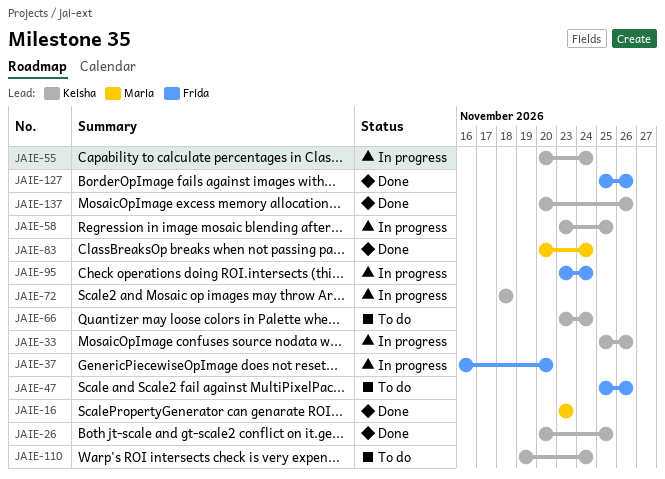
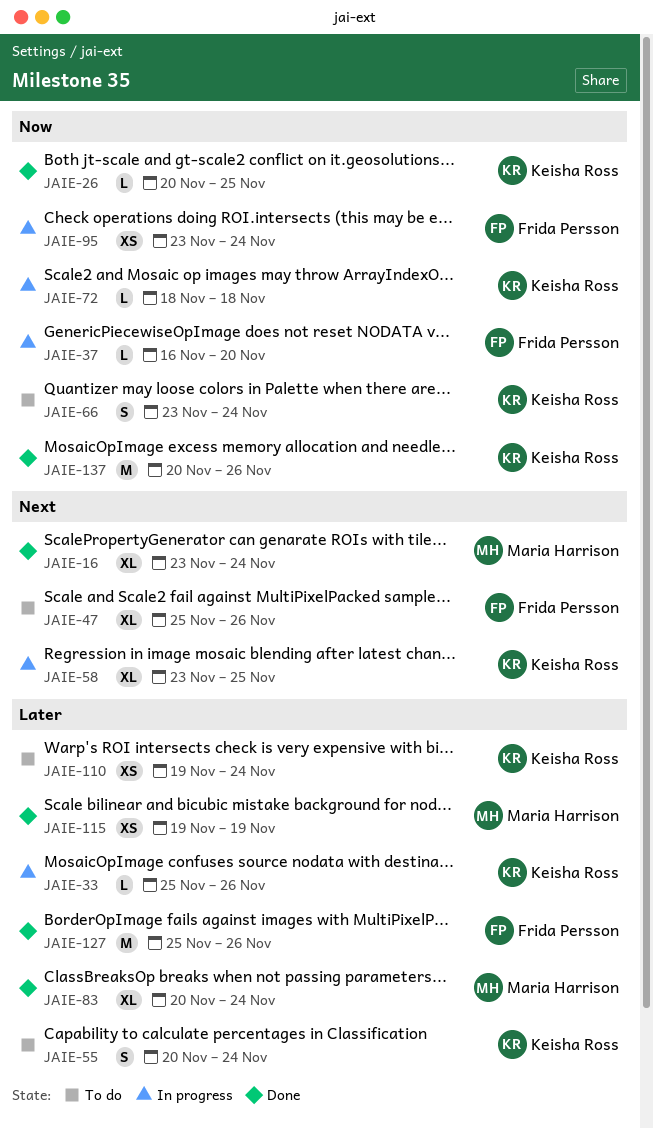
JAIE-16, due: Nov 23 -> Nov 24
JAIE-55, status: In progress -> To do
JAIE-115: none -> present

